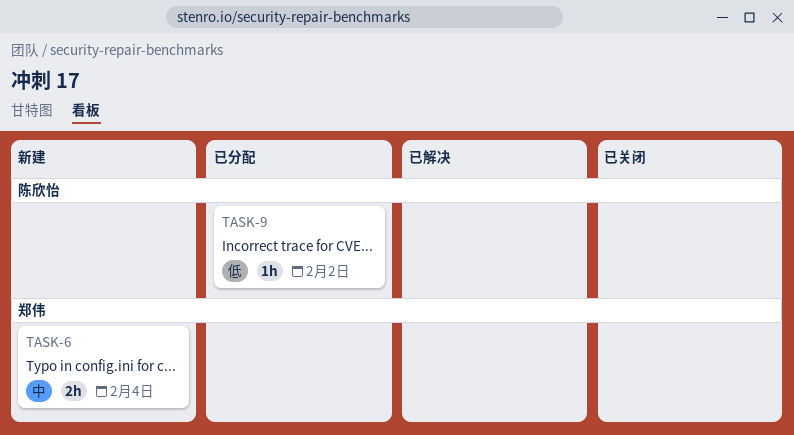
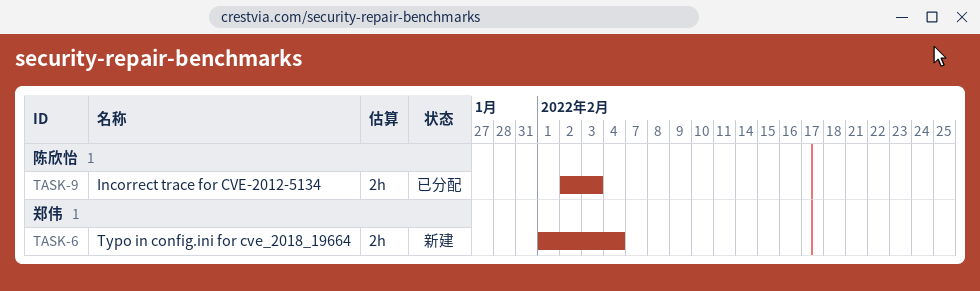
TASK-9, estimate: 1h -> 2h
TASK-9, due: Feb 2 -> Feb 3

